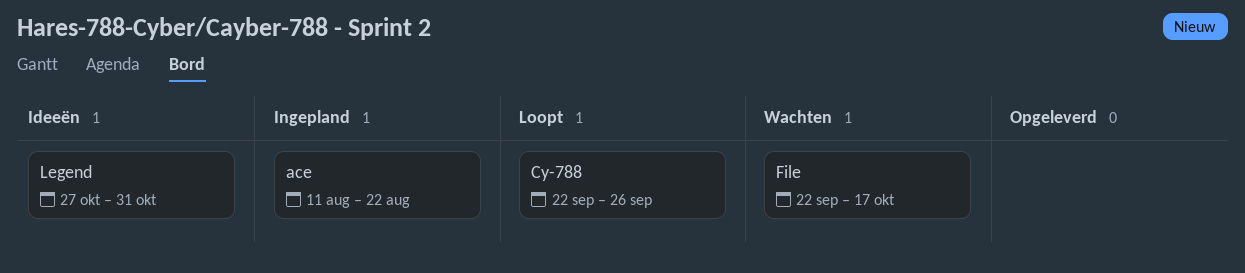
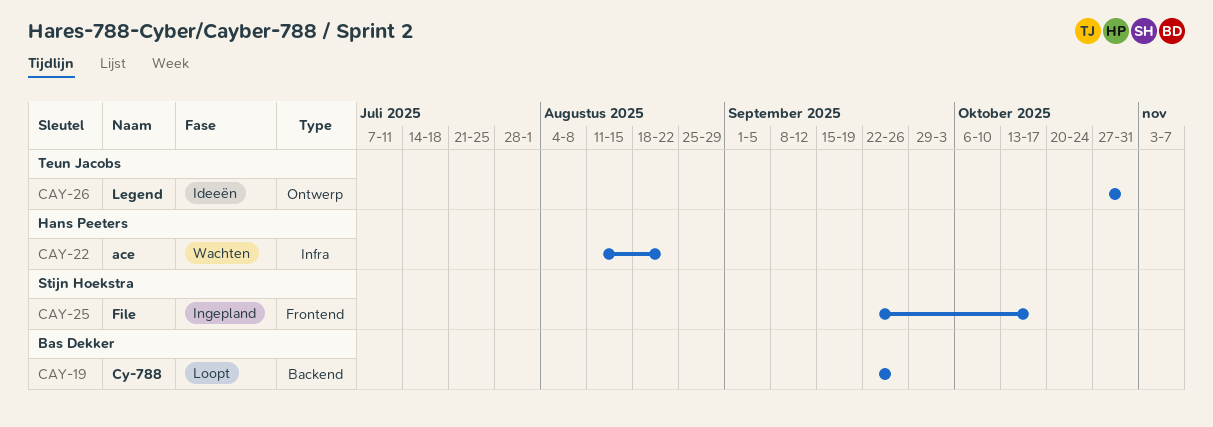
ace, status: Ingepland -> Wachten
File, status: Wachten -> Ingepland

